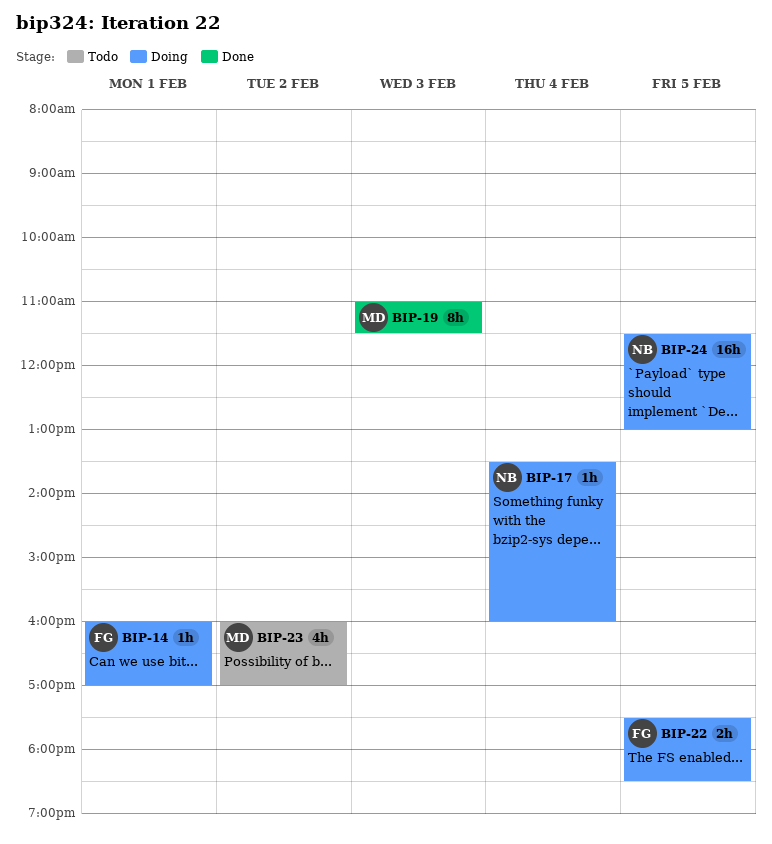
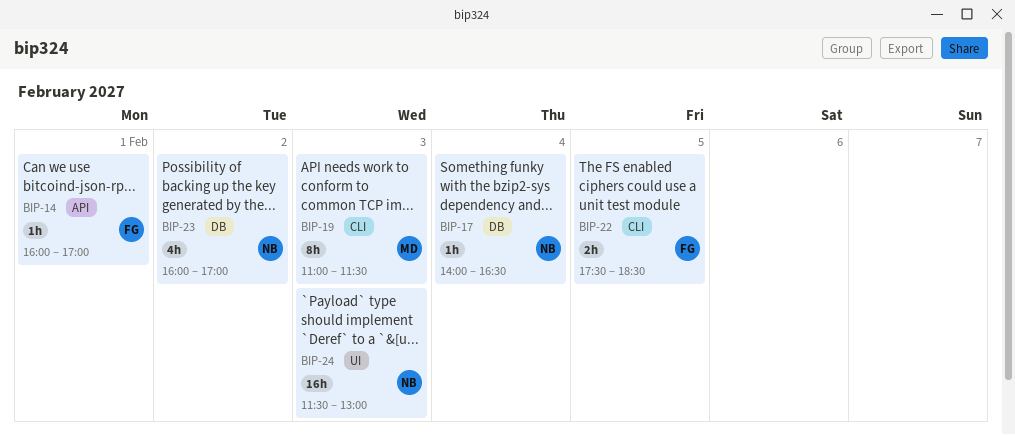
BIP-17, begins: 13:30 -> 14:00
BIP-17, ends: 16:00 -> 16:30
BIP-23, owner: MD -> NB
BIP-24, day: Feb 5 -> Feb 3

